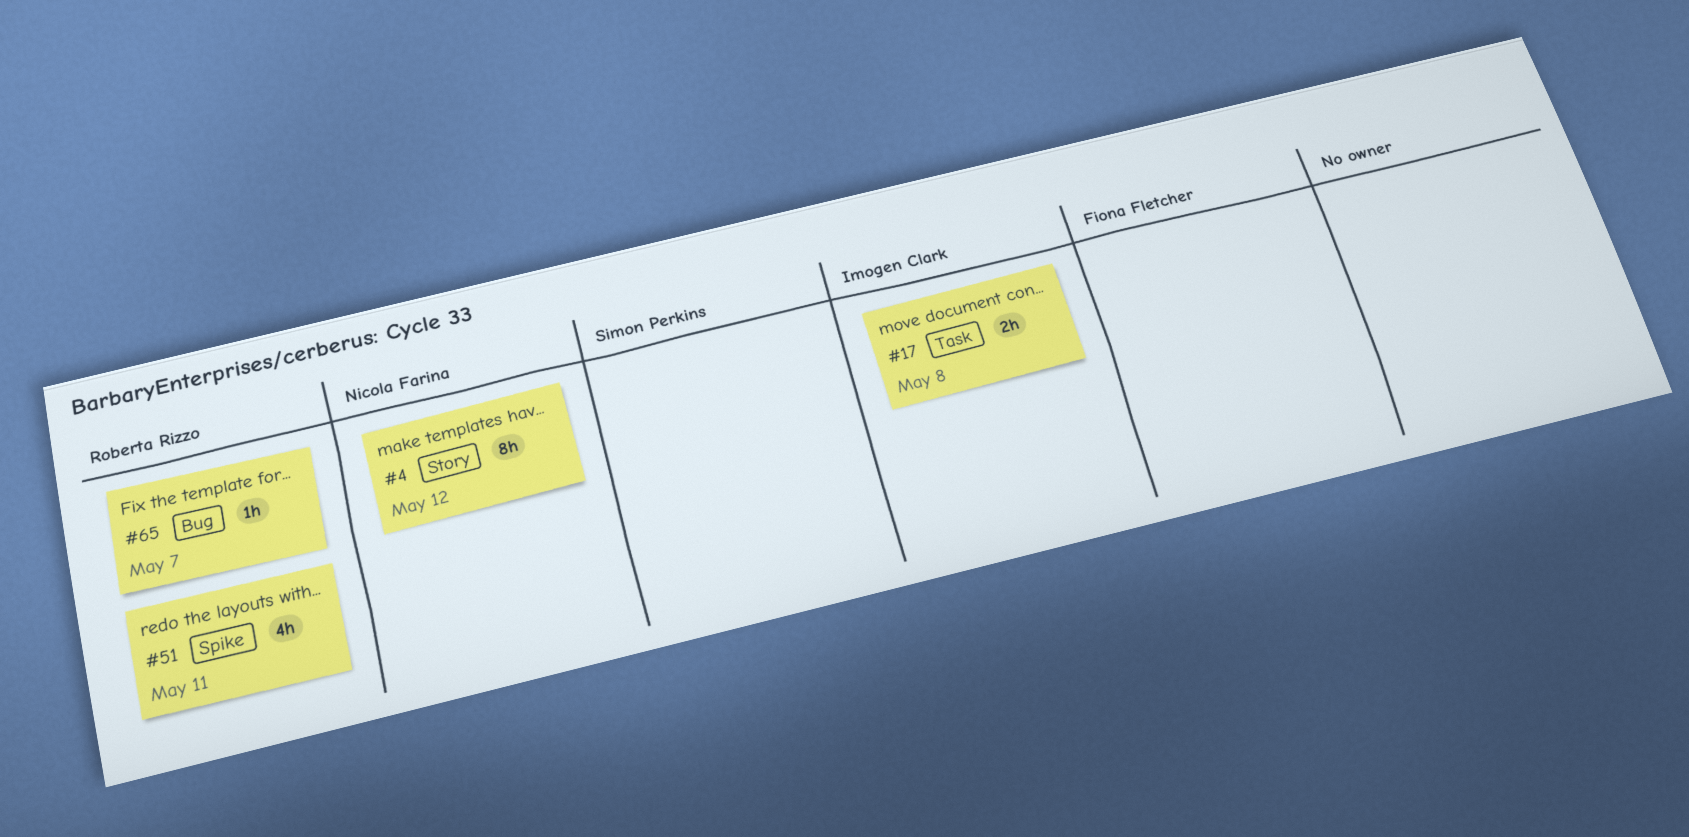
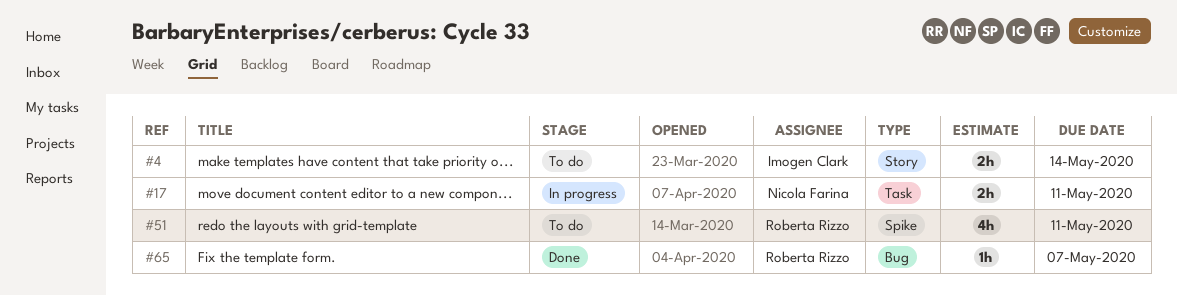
#4, owner: Nicola Farina -> Imogen Clark
#4, estimate: 8h -> 2h
#4, due: May 12 -> May 14
#17, owner: Imogen Clark -> Nicola Farina
#17, due: May 8 -> May 11

